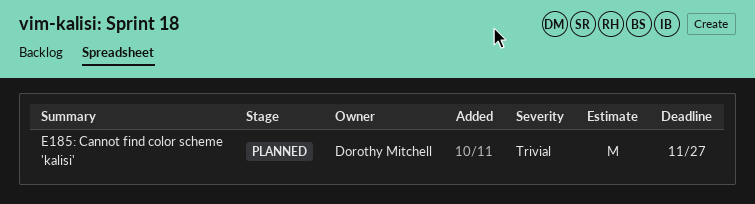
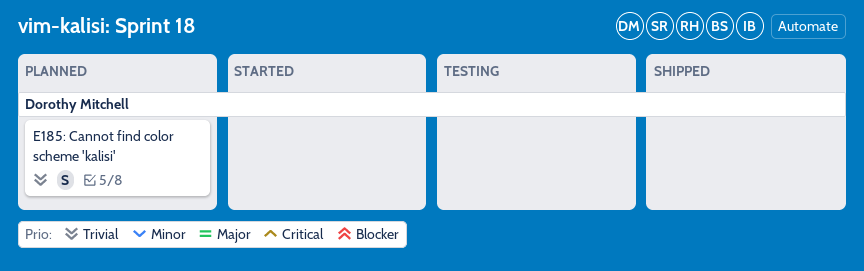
E185: Cannot find color scheme 'kalisi', estimate: M -> S

